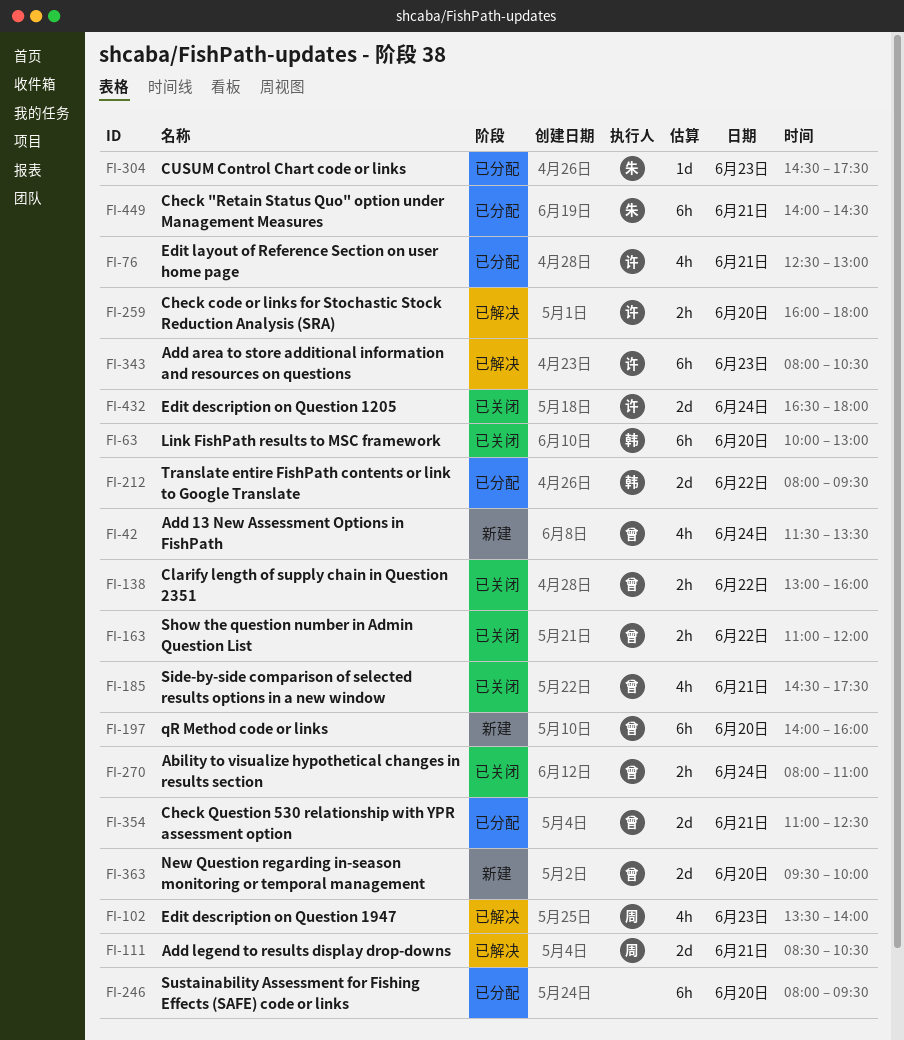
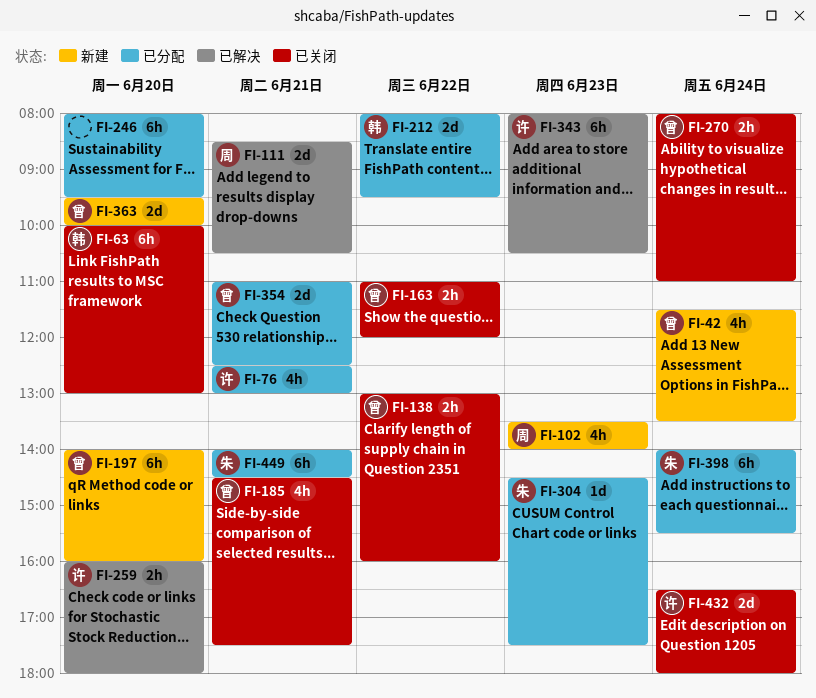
FI-102, status: 已解决 -> 新建
FI-398: none -> present

